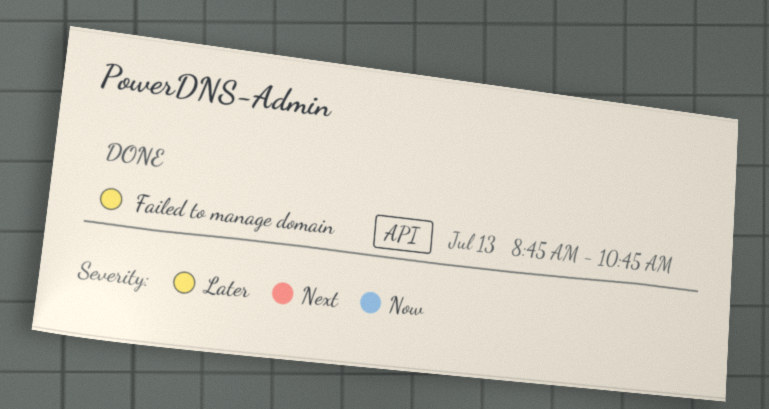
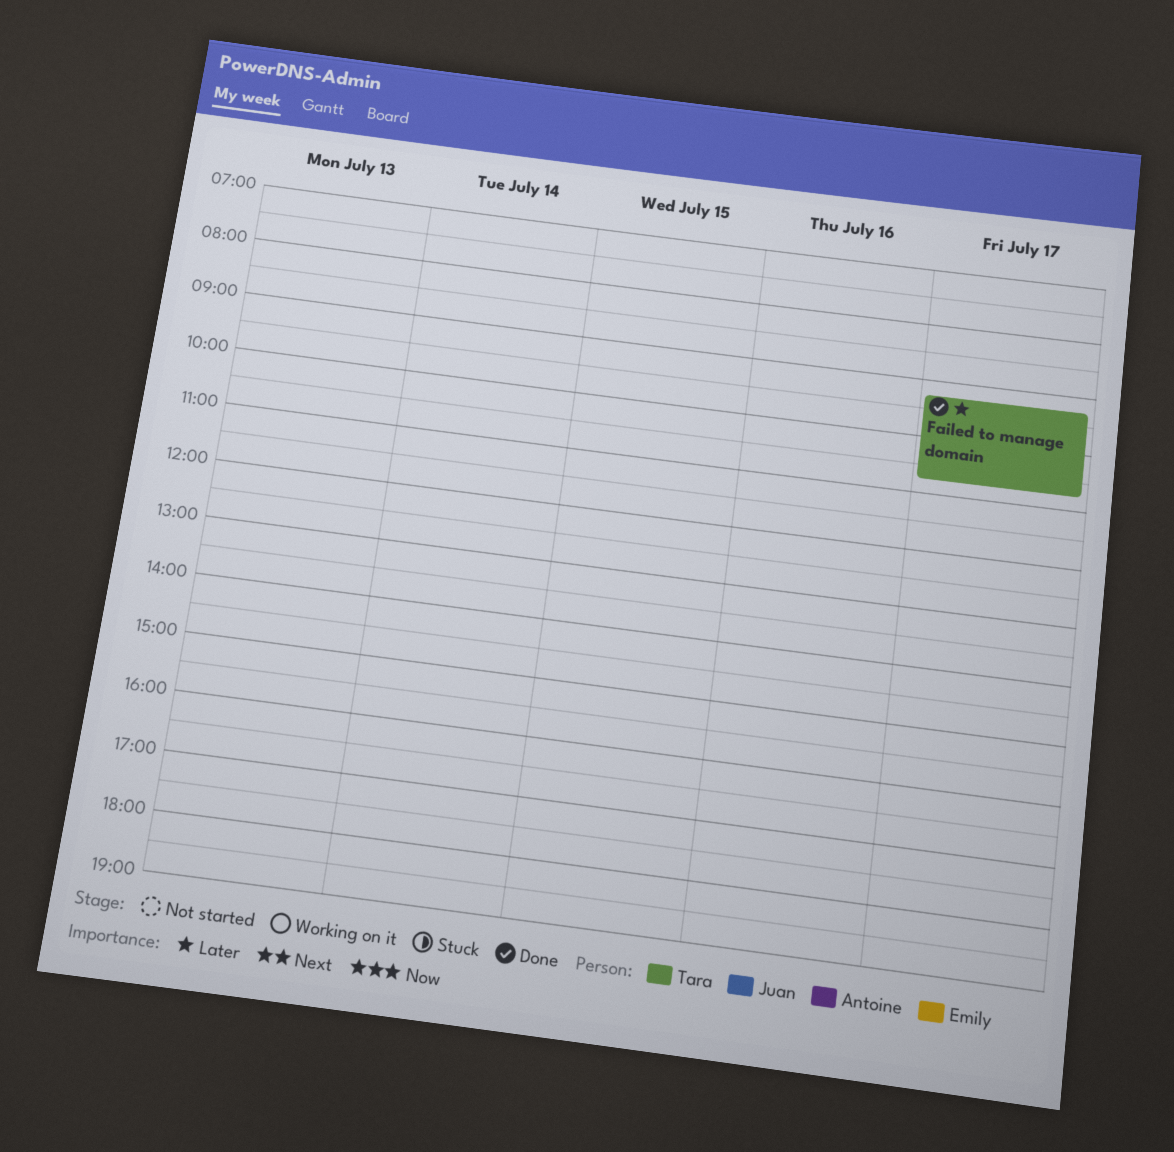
Failed to manage domain, day: Jul 13 -> Jul 17
Failed to manage domain, begins: 08:45 -> 09:15

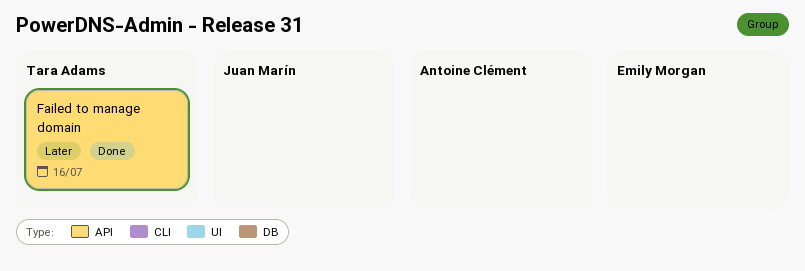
Failed to manage domain, day: Jul 17 -> Jul 16

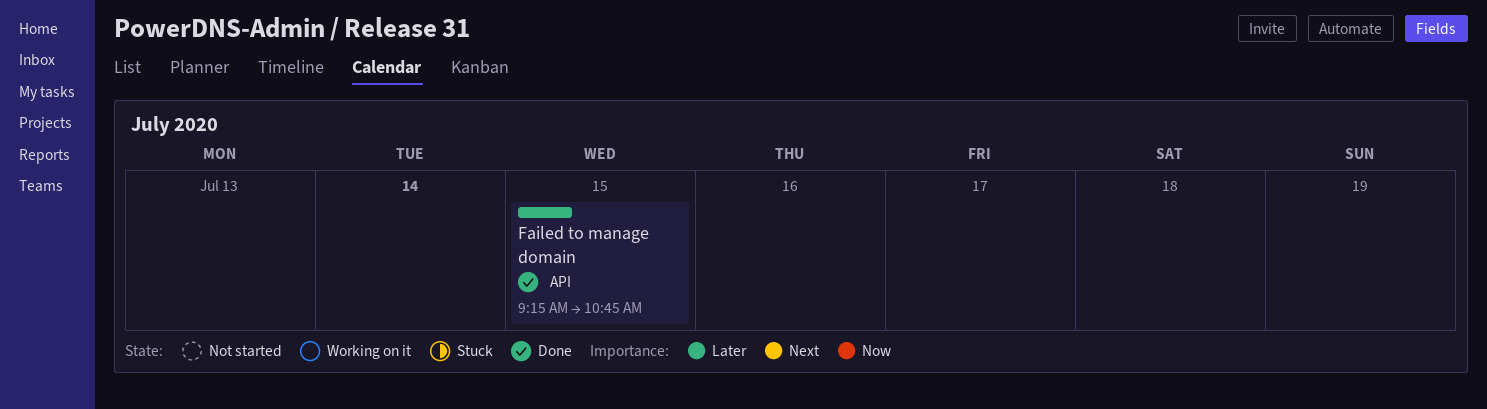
Failed to manage domain, day: Jul 16 -> Jul 15

